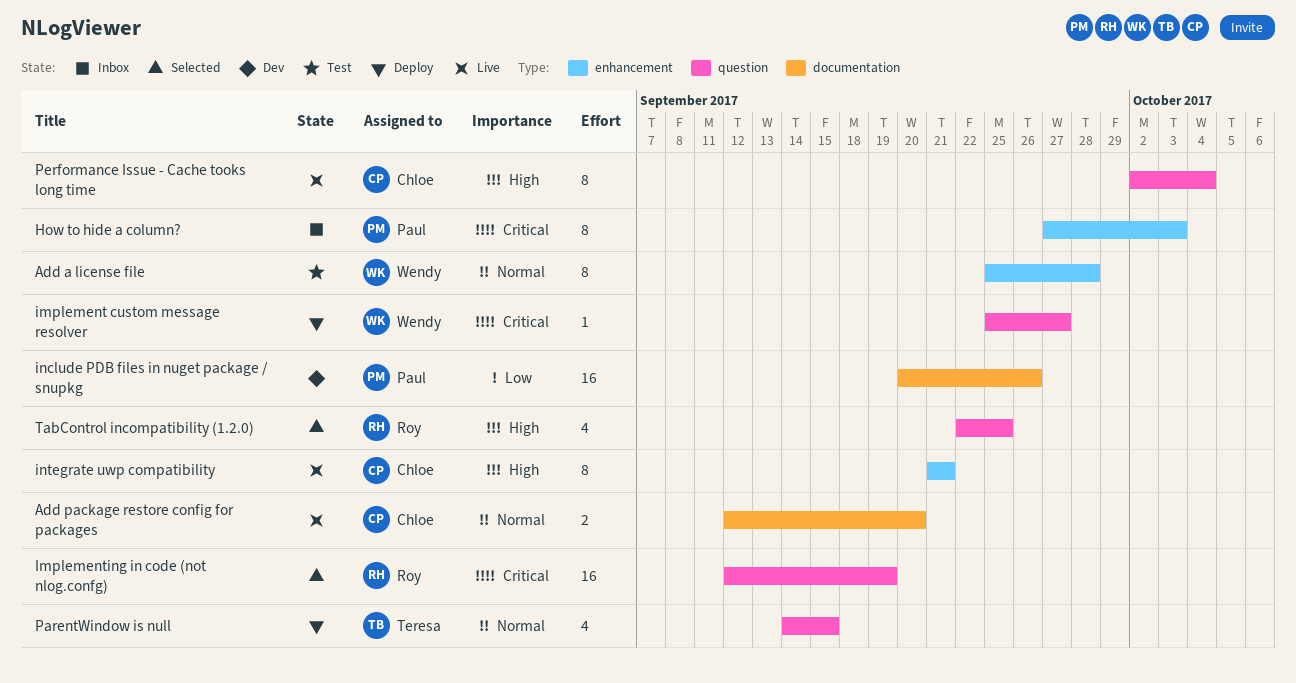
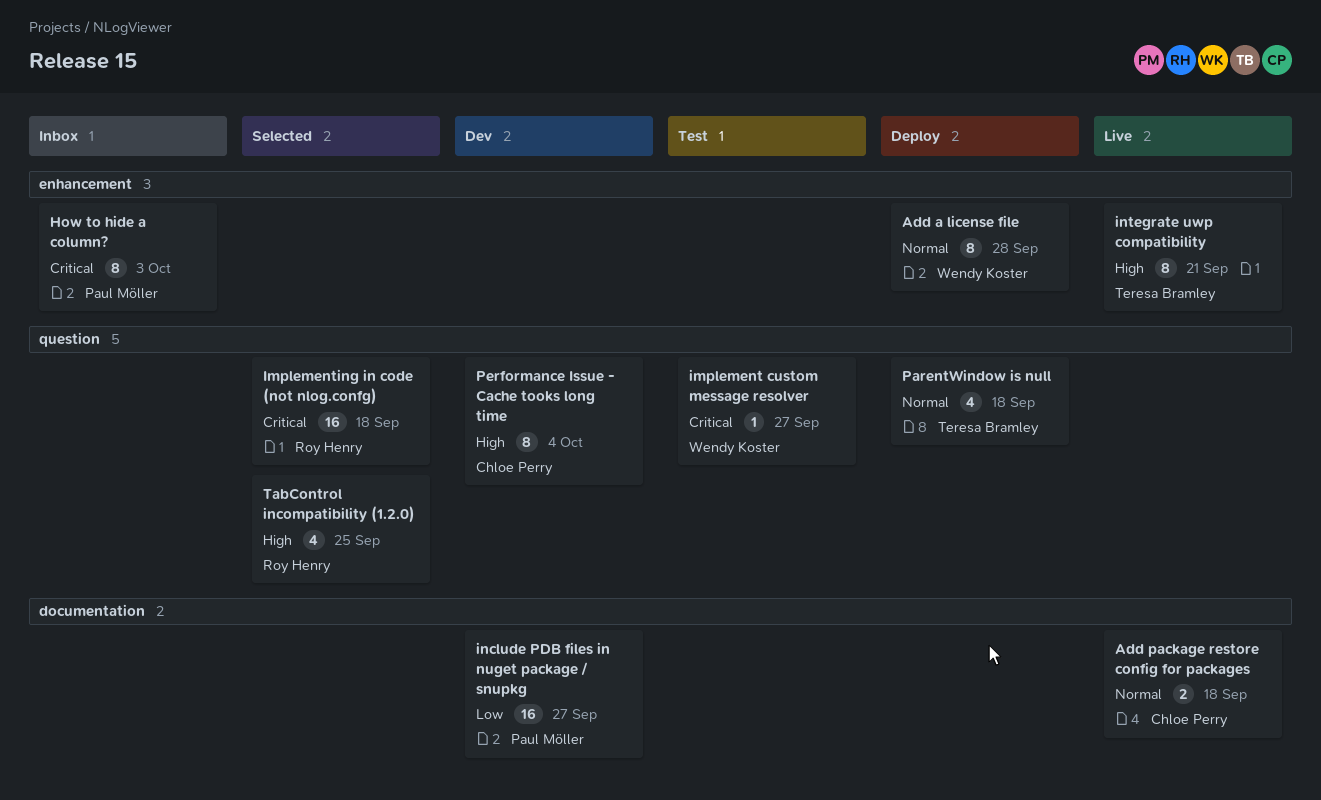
Add a license file, status: Test -> Deploy
Add package restore config for packages, due: Sep 20 -> Sep 18
implement custom message resolver, status: Deploy -> Test
Implementing in code (not nlog.confg), due: Sep 19 -> Sep 18
include PDB files in nuget package / snupkg, due: Sep 26 -> Sep 27
integrate uwp compatibility, owner: Chloe Perry -> Teresa Bramley
ParentWindow is null, due: Sep 15 -> Sep 18
Performance Issue - Cache tooks long time, status: Live -> Dev

